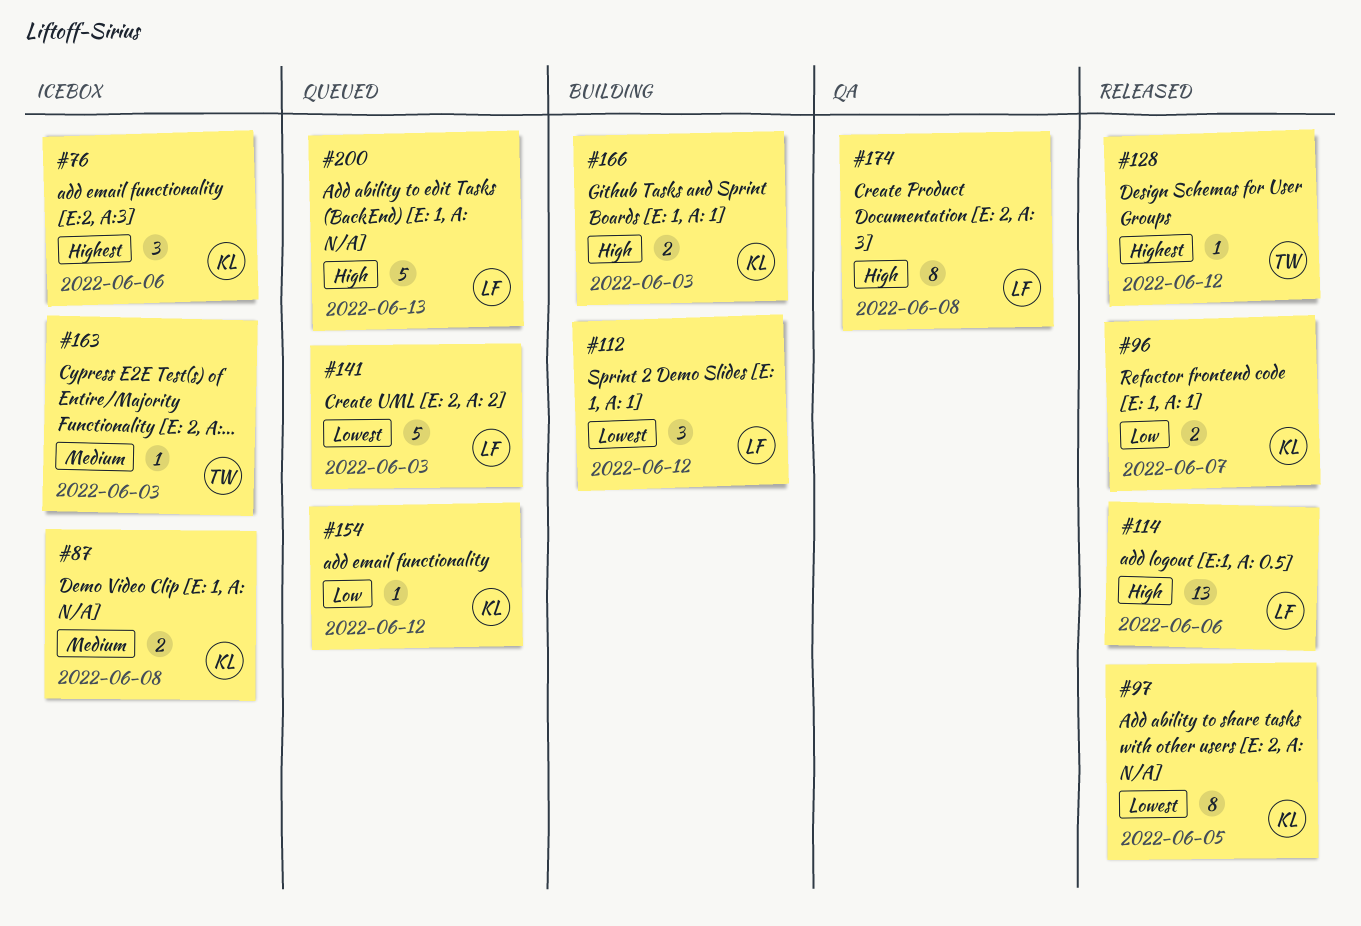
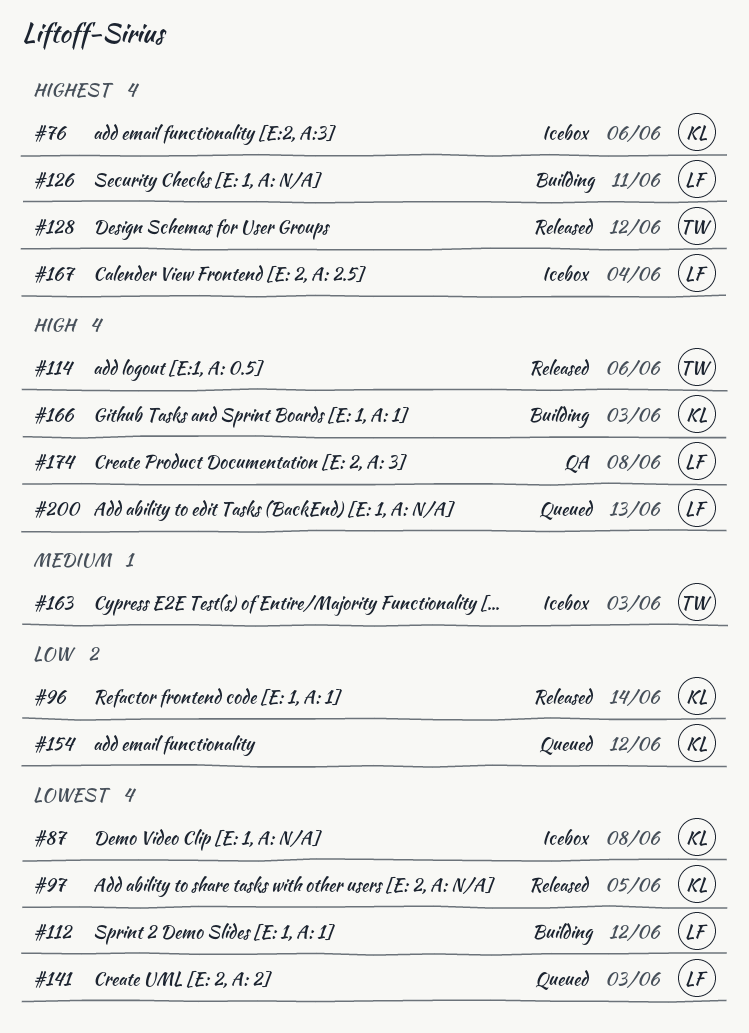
#87, priority: Medium -> Lowest
#96, due: Jun 7 -> Jun 14
#114, owner: LF -> TW
#126: none -> present
#167: none -> present

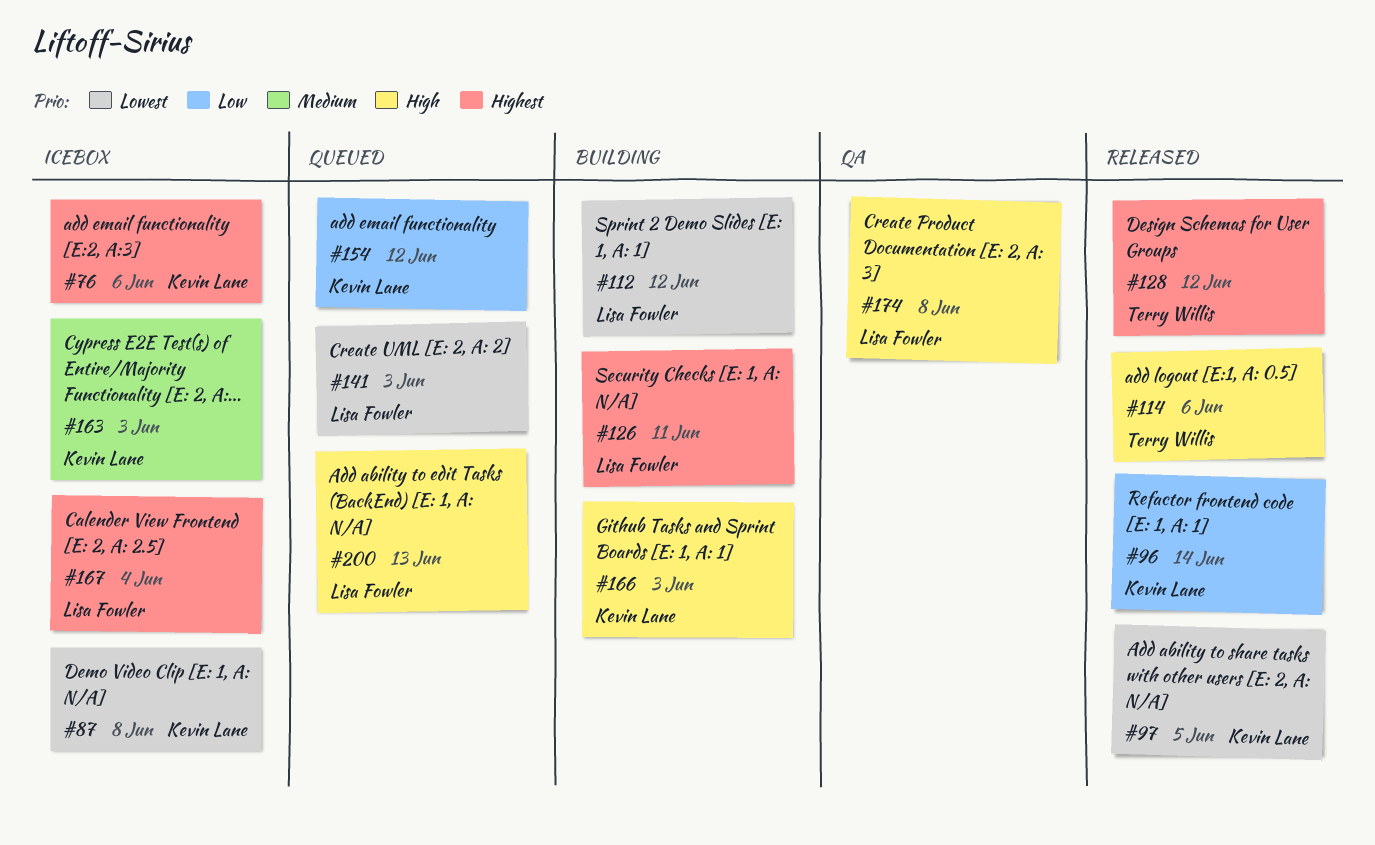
#163, owner: Terry Willis -> Kevin Lane

